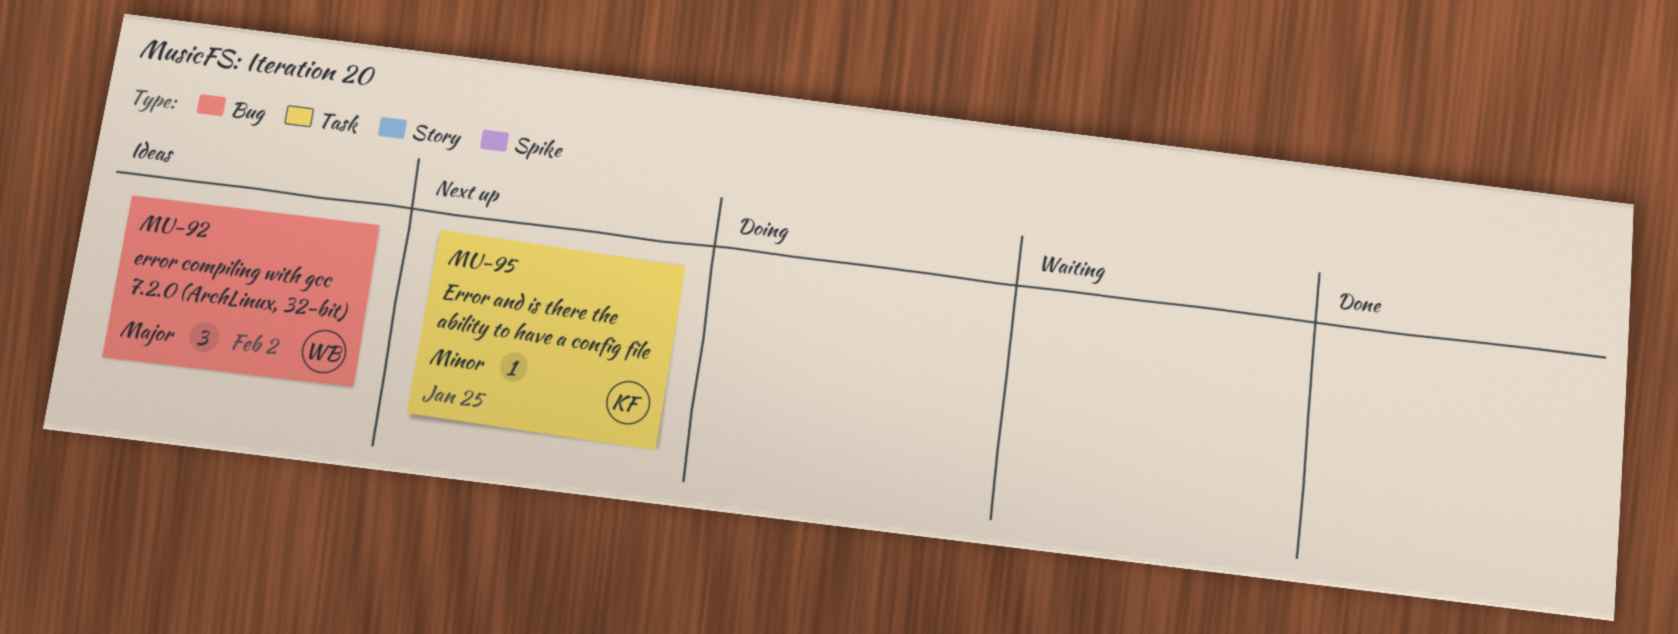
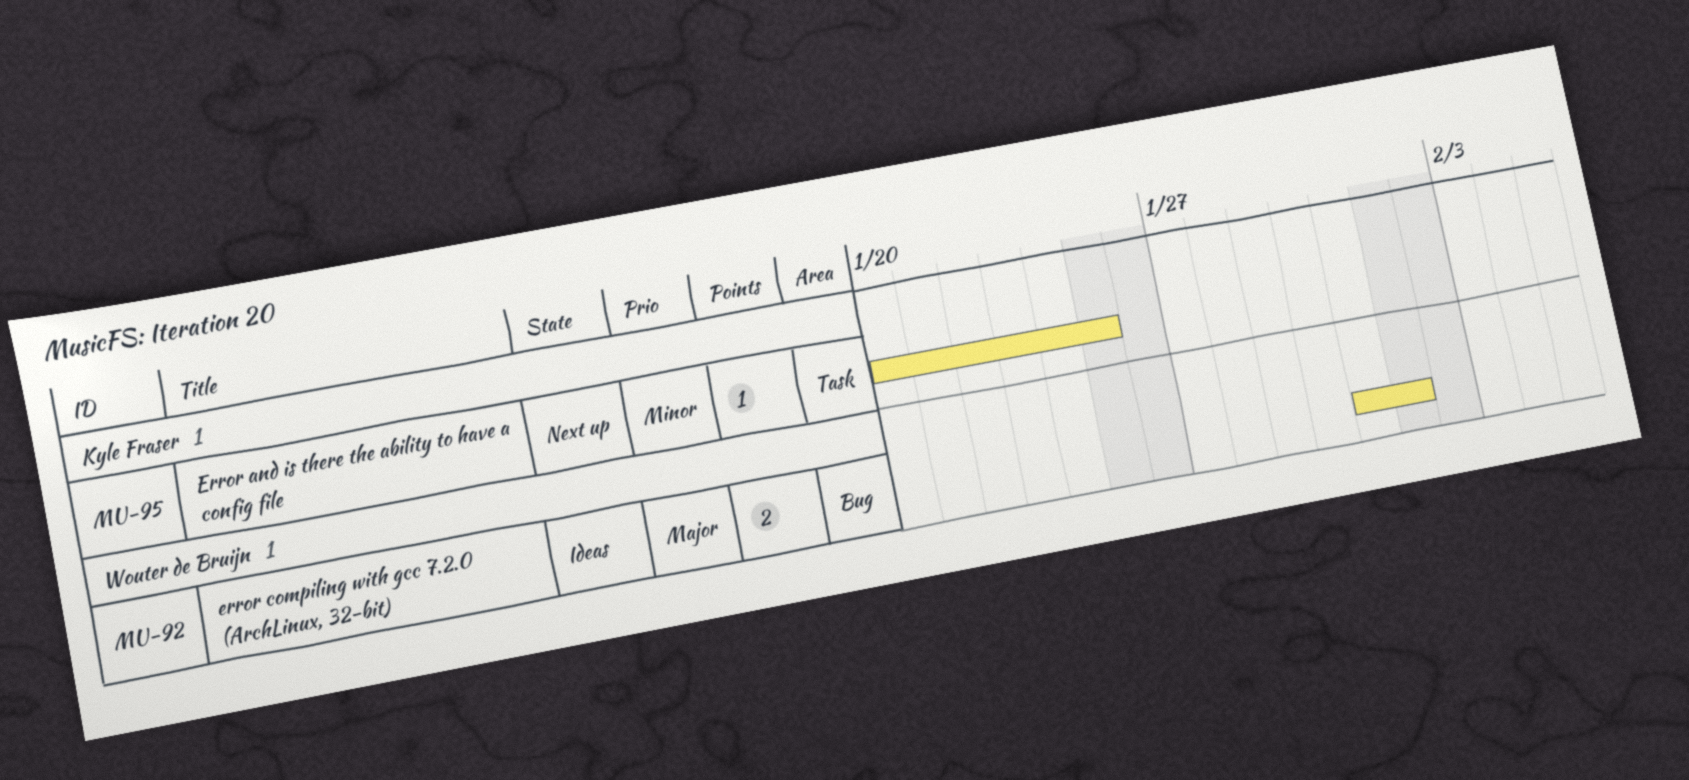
MU-92, estimate: 3 -> 2
MU-92, due: Feb 2 -> Feb 1

